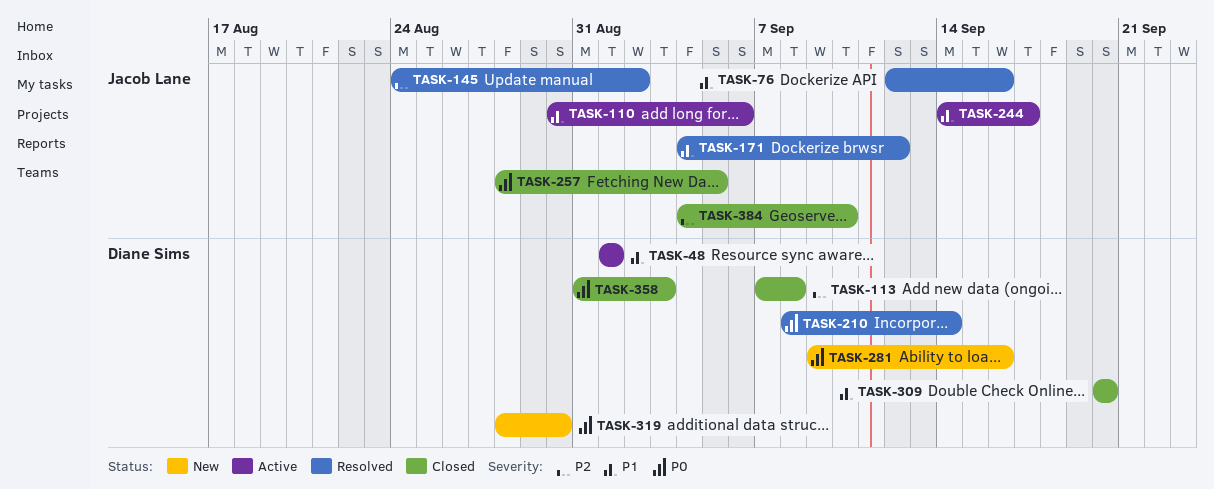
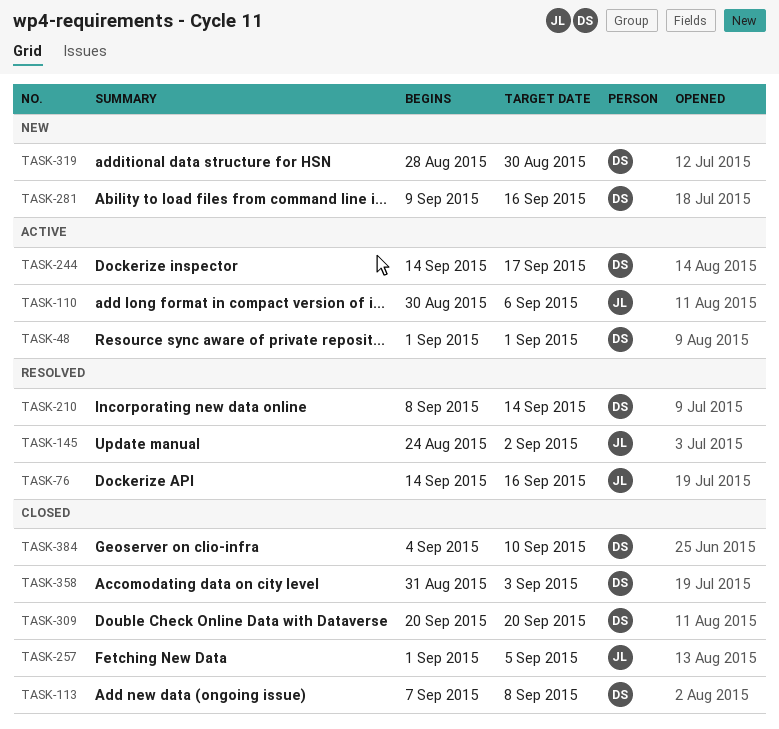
TASK-76, start: Sep 12 -> Sep 14
TASK-171: present -> none
TASK-244, owner: Jacob Lane -> Diane Sims
TASK-257, start: Aug 28 -> Sep 1
TASK-384, owner: Jacob Lane -> Diane Sims

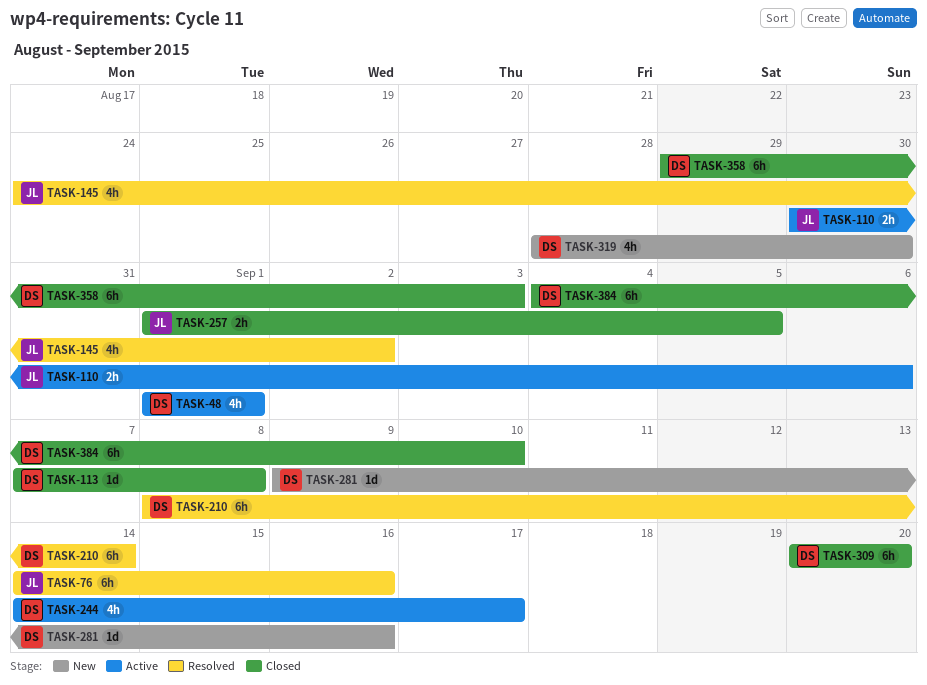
TASK-358, start: Aug 31 -> Aug 29

